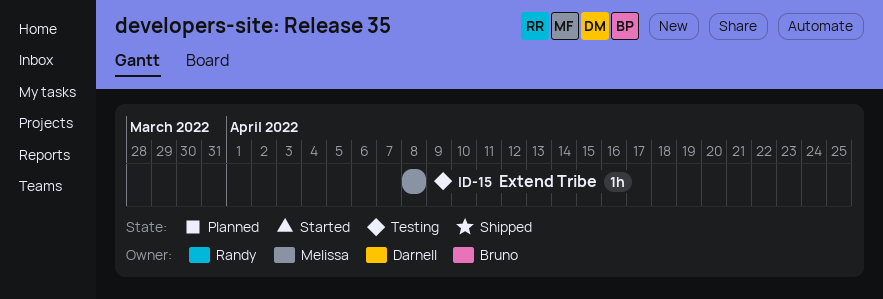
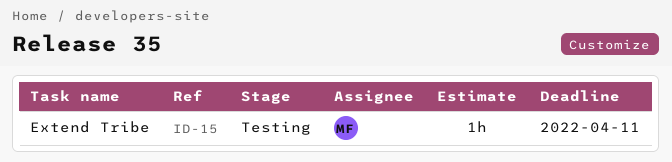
ID-15, due: Apr 8 -> Apr 11

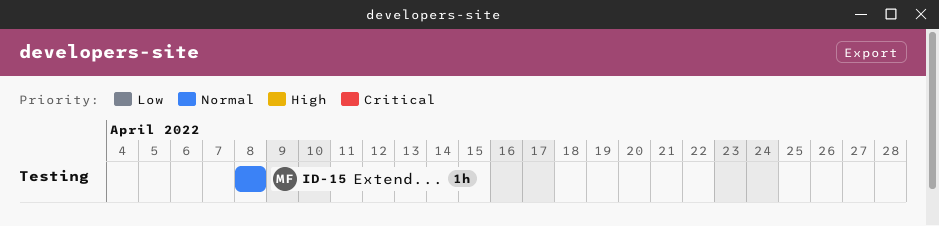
ID-15, due: Apr 11 -> Apr 8

